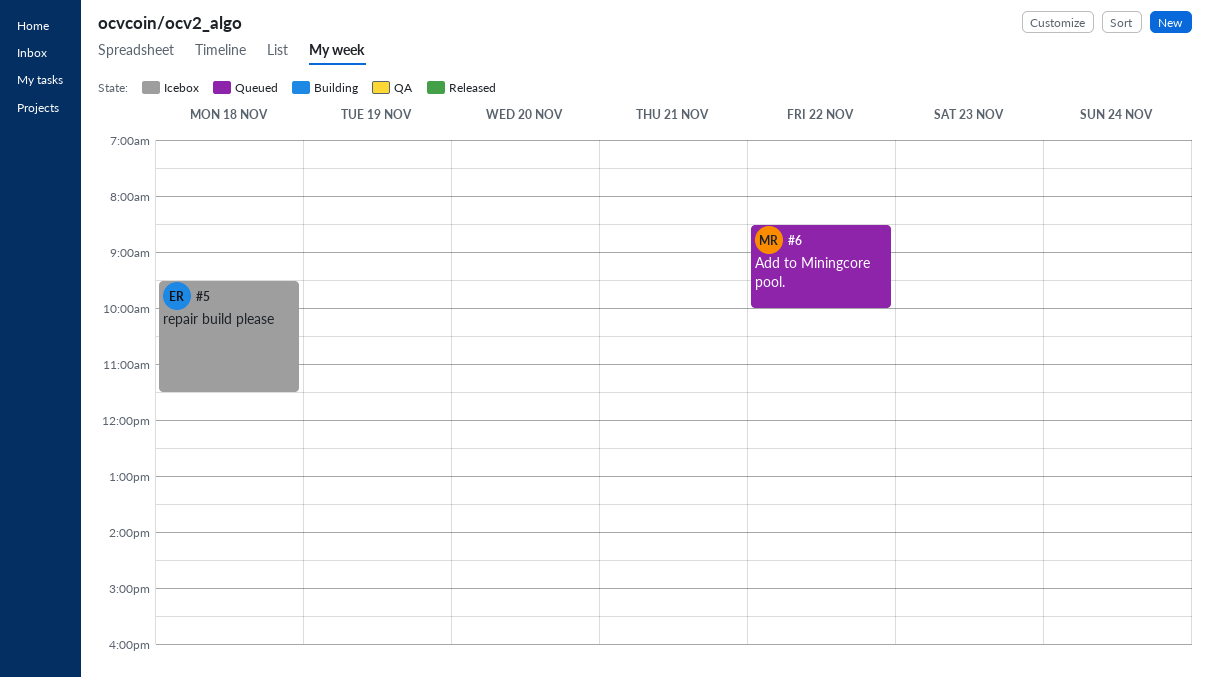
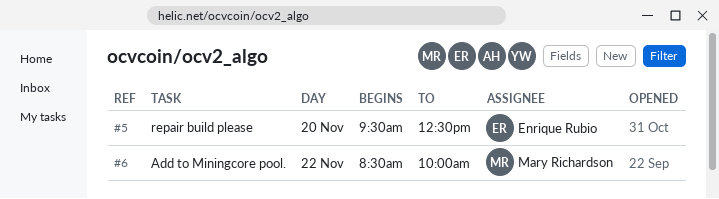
#5, day: Nov 18 -> Nov 20
#5, ends: 11:30 -> 12:30

